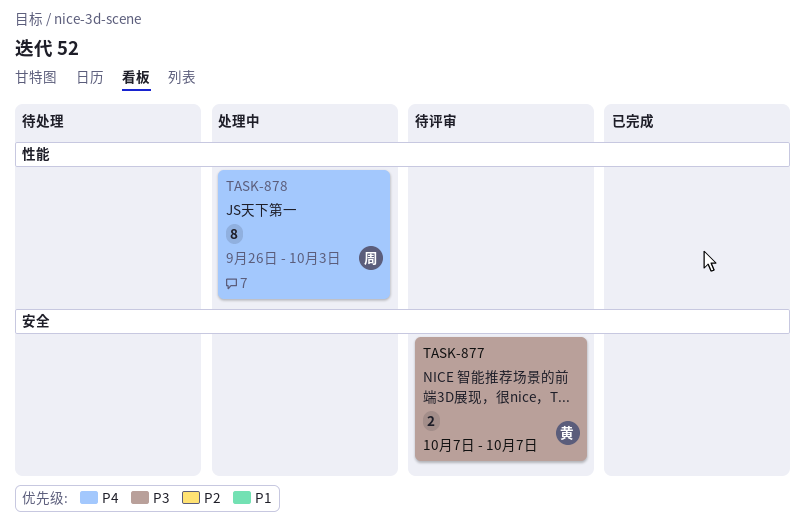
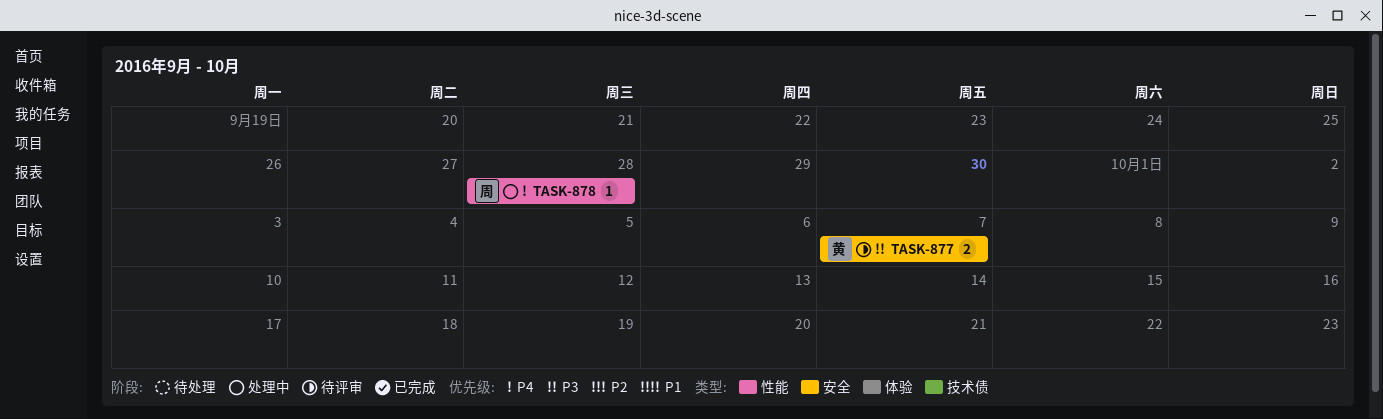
TASK-878, estimate: 8 -> 1
TASK-878, start: Sep 26 -> Sep 28
TASK-878, due: Oct 3 -> Sep 28

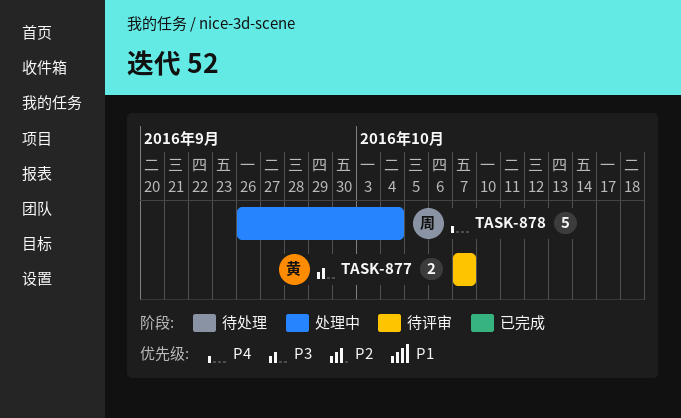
TASK-878, estimate: 1 -> 5
TASK-878, start: Sep 28 -> Sep 26
TASK-878, due: Sep 28 -> Oct 4

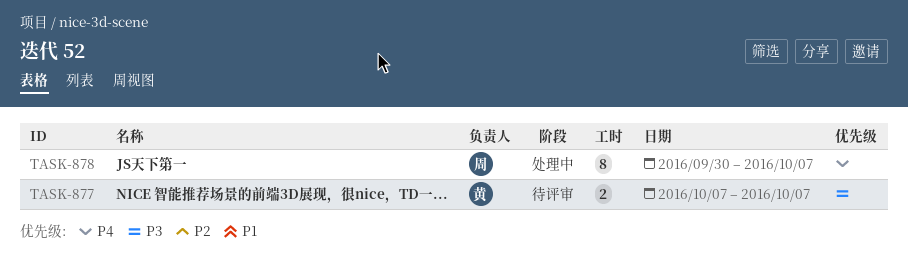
TASK-878, estimate: 5 -> 8
TASK-878, start: Sep 26 -> Sep 30
TASK-878, due: Oct 4 -> Oct 7

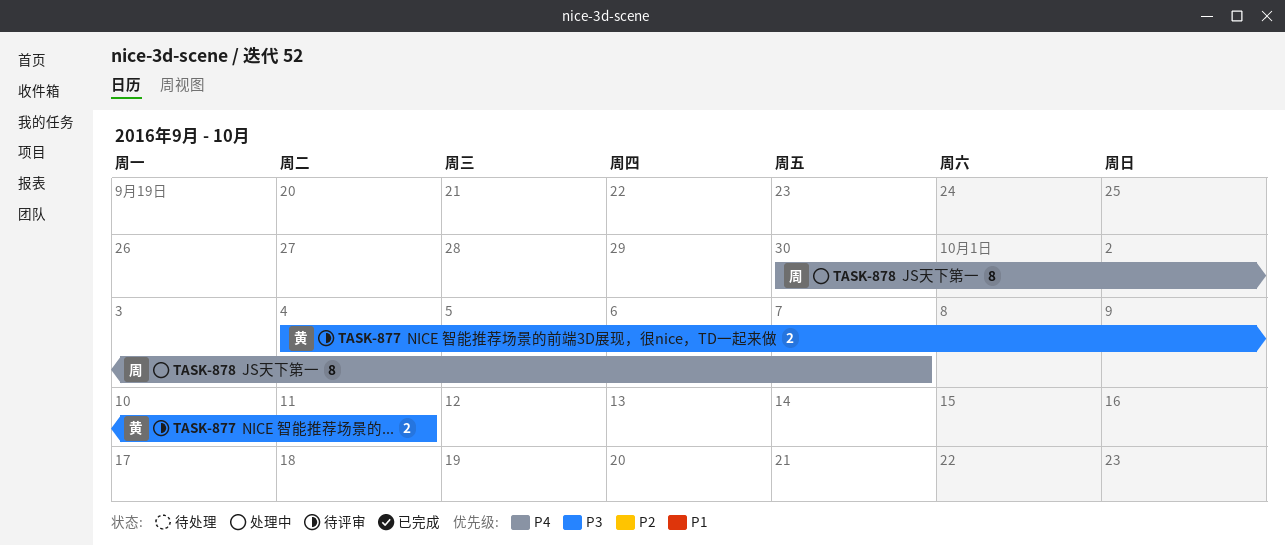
TASK-877, start: Oct 7 -> Oct 4
TASK-877, due: Oct 7 -> Oct 11

